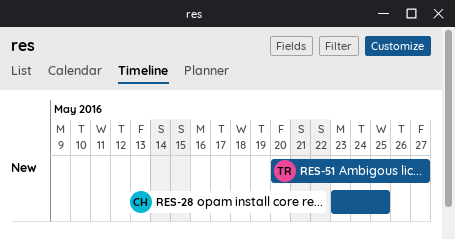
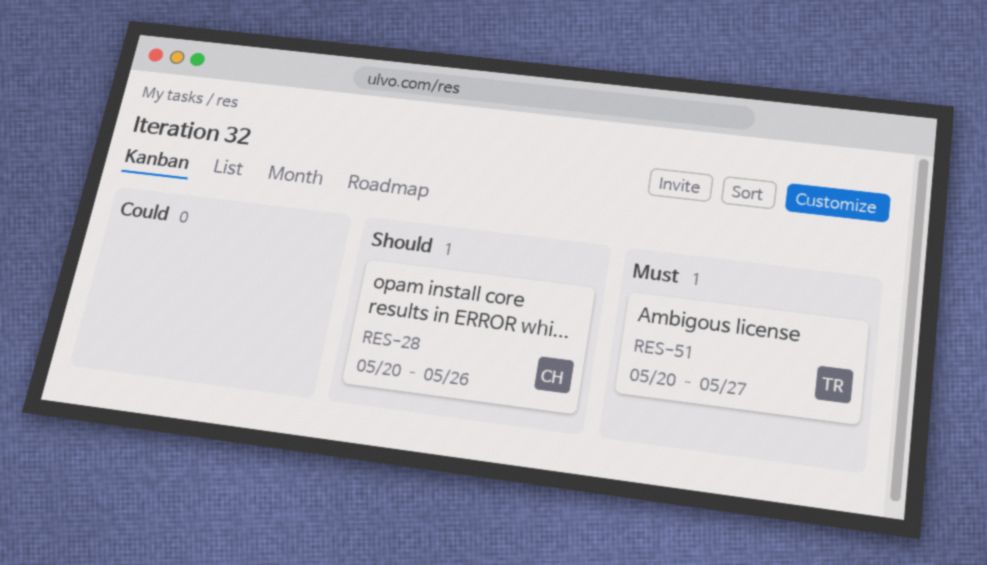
RES-28, start: May 23 -> May 20
RES-28, due: May 25 -> May 26

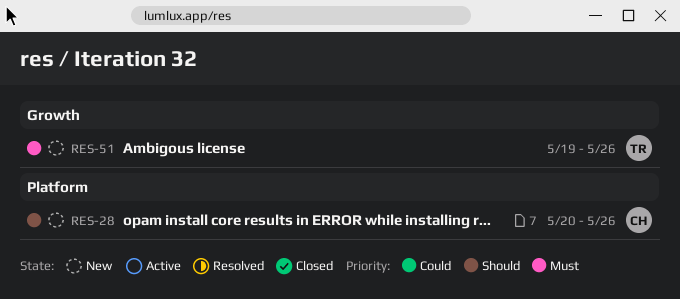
RES-51, start: May 20 -> May 19
RES-51, due: May 27 -> May 26

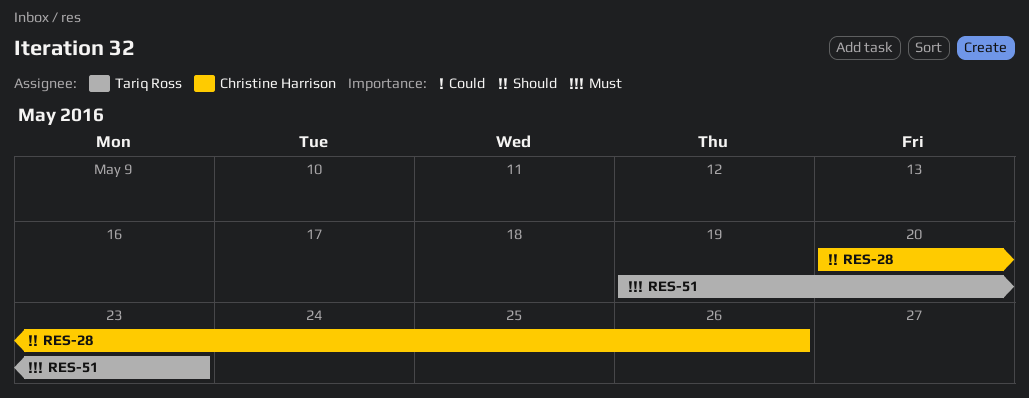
RES-51, due: May 26 -> May 23

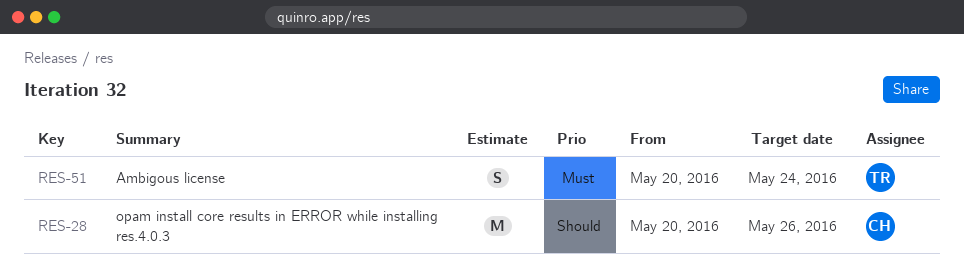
RES-51, start: May 19 -> May 20
RES-51, due: May 23 -> May 24

